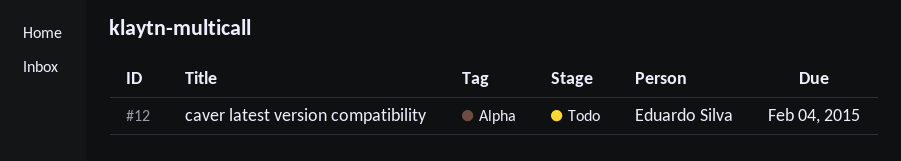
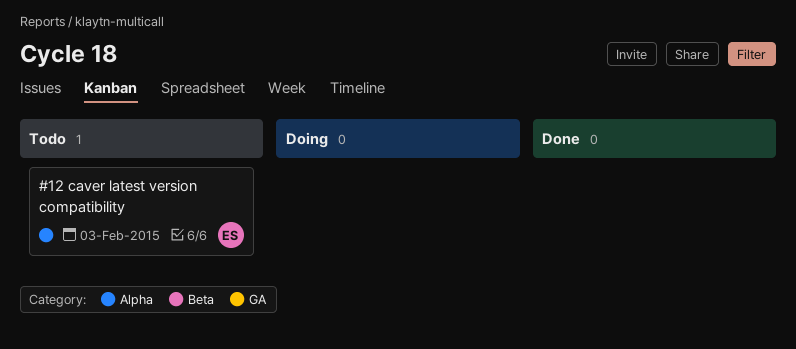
#12, due: Feb 4 -> Feb 3

